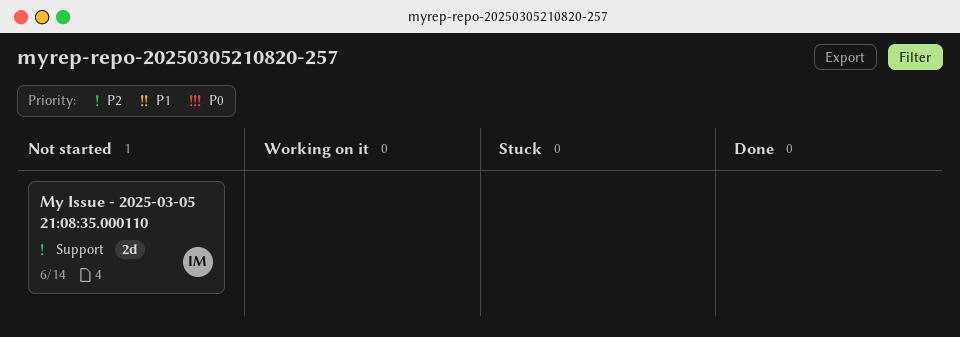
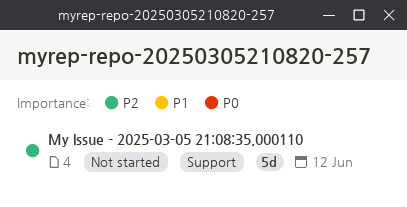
My Issue - 2025-03-05 21:08:35.000110, estimate: 2d -> 5d
My Issue - 2025-03-05 21:08:35.000110, due: Jun 14 -> Jun 12

